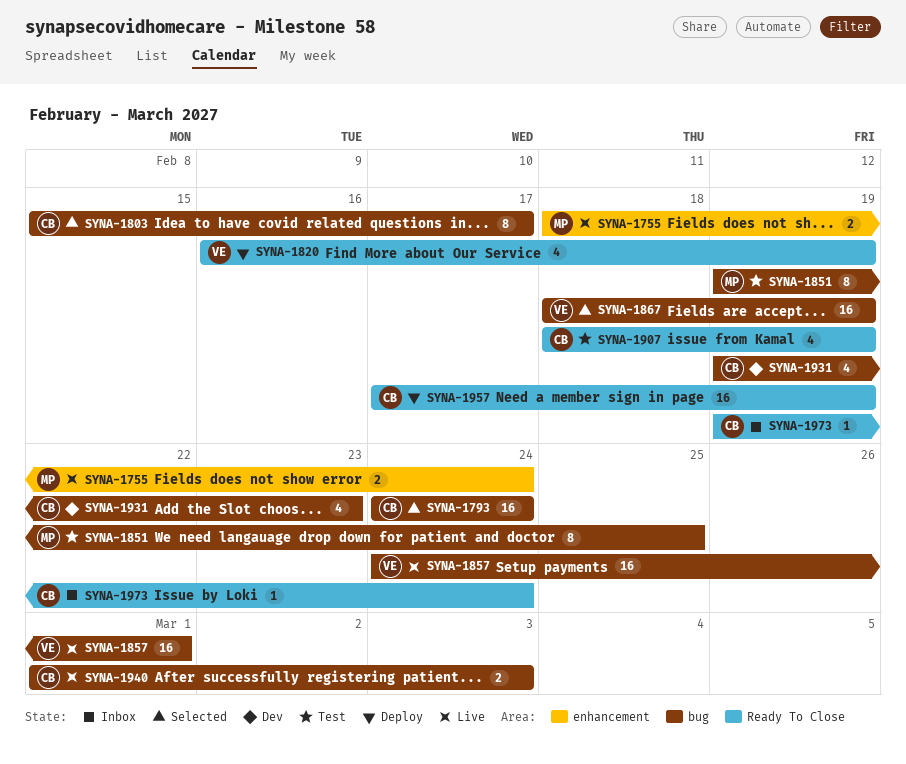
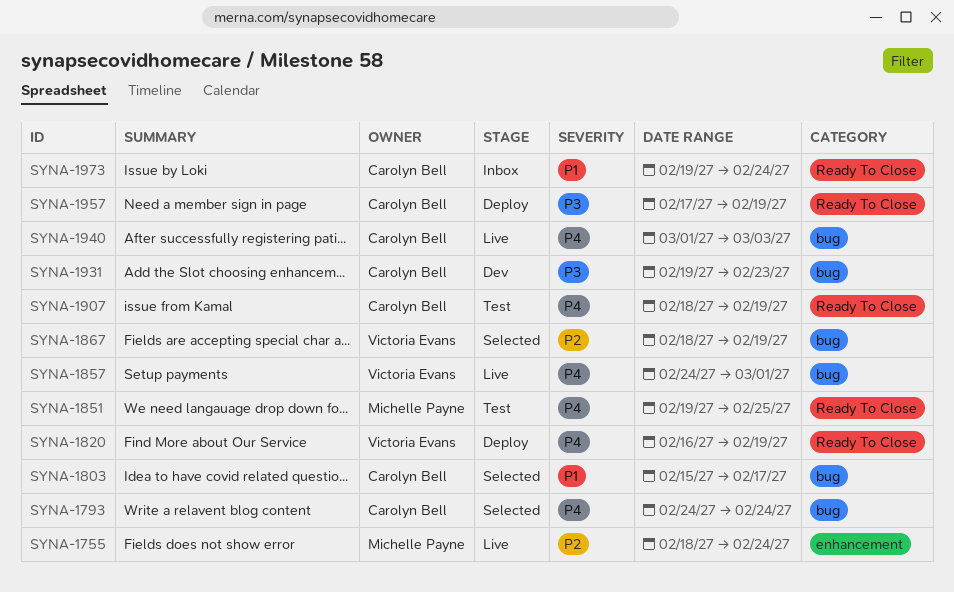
SYNA-1851, label: bug -> Ready To Close

